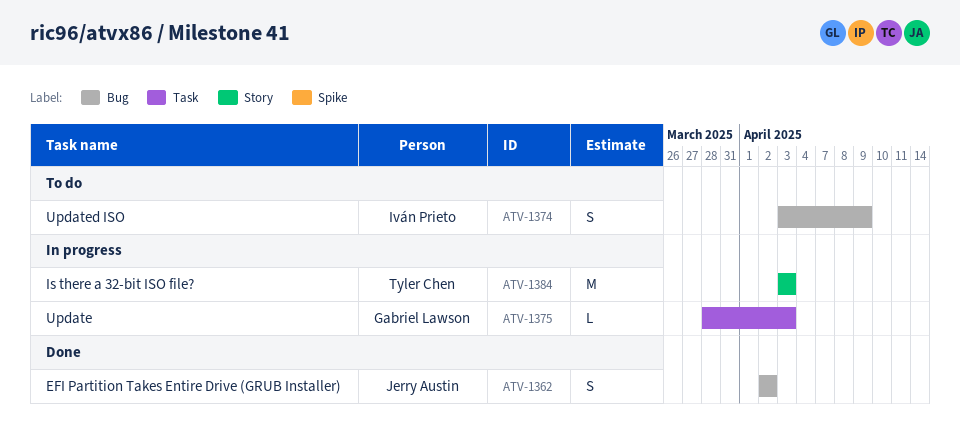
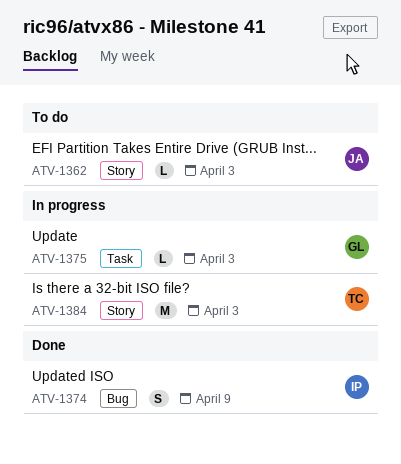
ATV-1362, status: Done -> To do
ATV-1362, label: Bug -> Story
ATV-1362, estimate: S -> L
ATV-1362, due: Apr 2 -> Apr 3
ATV-1374, status: To do -> Done

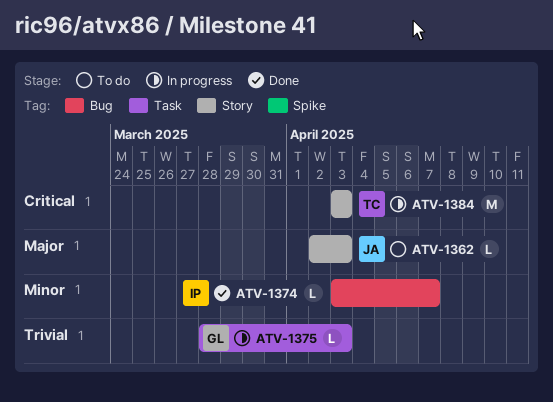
ATV-1374, estimate: S -> L
ATV-1374, due: Apr 9 -> Apr 7

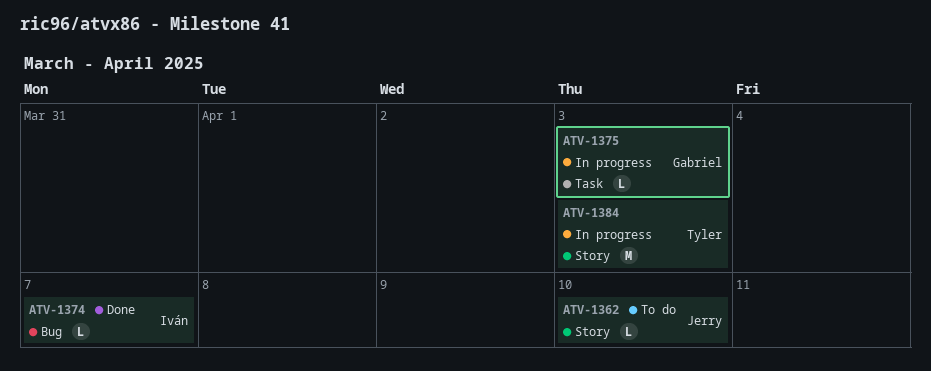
ATV-1362, due: Apr 3 -> Apr 10

